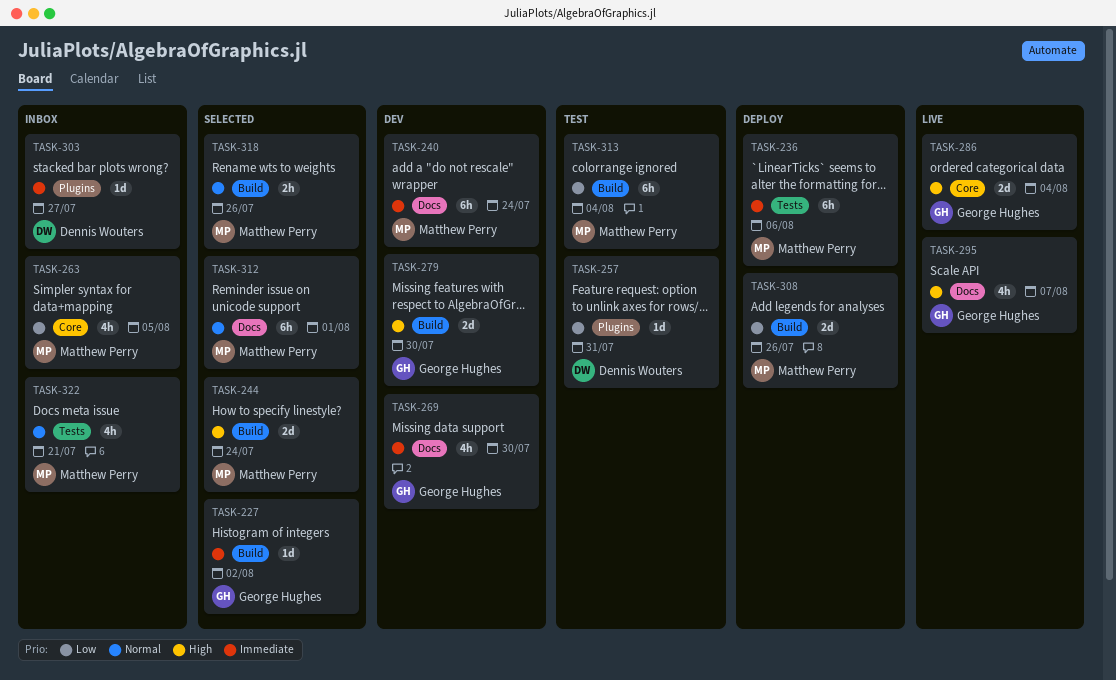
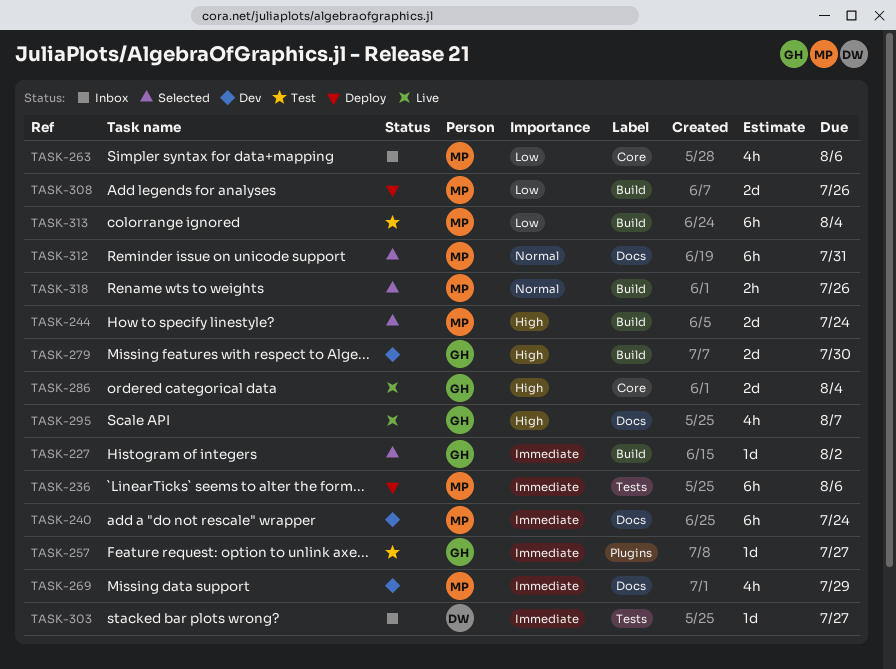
TASK-257, owner: Dennis Wouters -> George Hughes
TASK-257, priority: Low -> Immediate
TASK-257, due: Jul 31 -> Jul 27
TASK-263, due: Aug 5 -> Aug 6
TASK-269, owner: George Hughes -> Matthew Perry
TASK-269, due: Jul 30 -> Jul 29
TASK-303, label: Plugins -> Tests
TASK-312, due: Aug 1 -> Jul 31
TASK-322: present -> none

